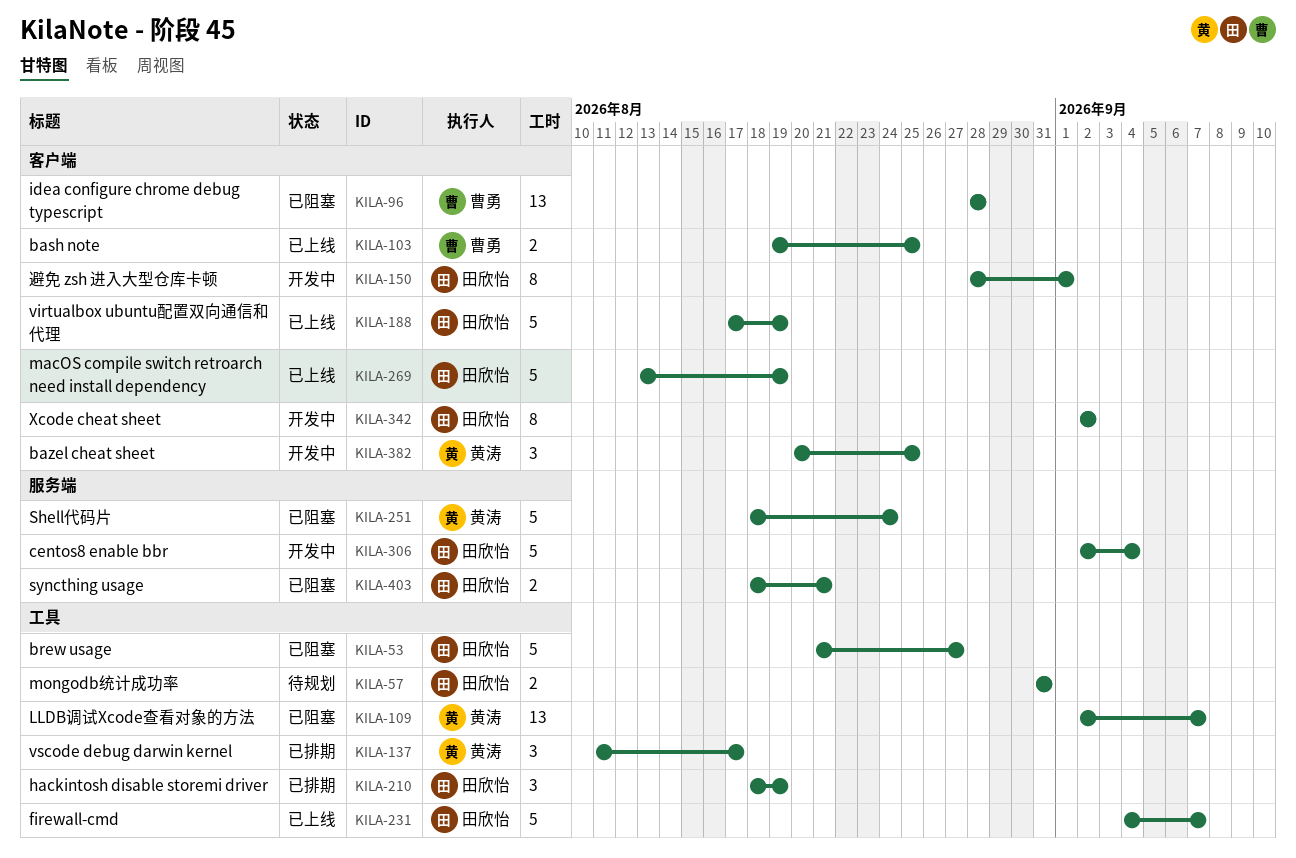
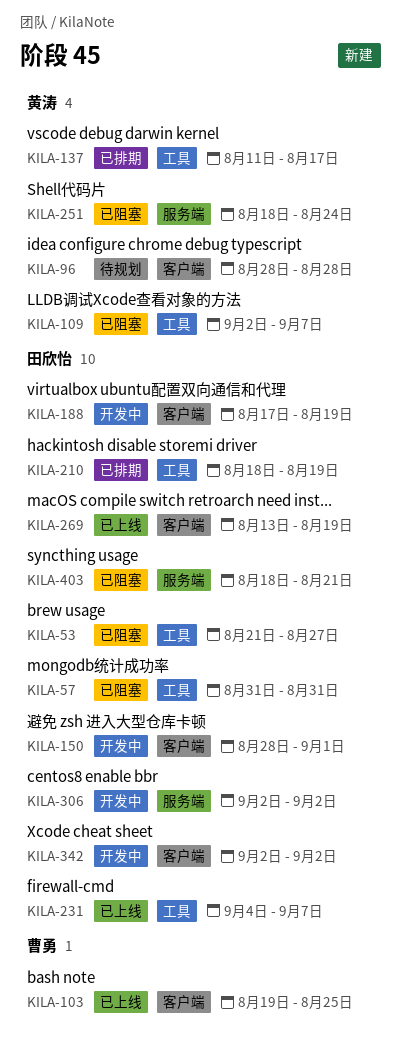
KILA-57, status: 待规划 -> 已阻塞
KILA-96, status: 已阻塞 -> 待规划
KILA-96, owner: 曹勇 -> 黄涛
KILA-188, status: 已上线 -> 开发中
KILA-306, due: Sep 4 -> Sep 2
KILA-382: present -> none

